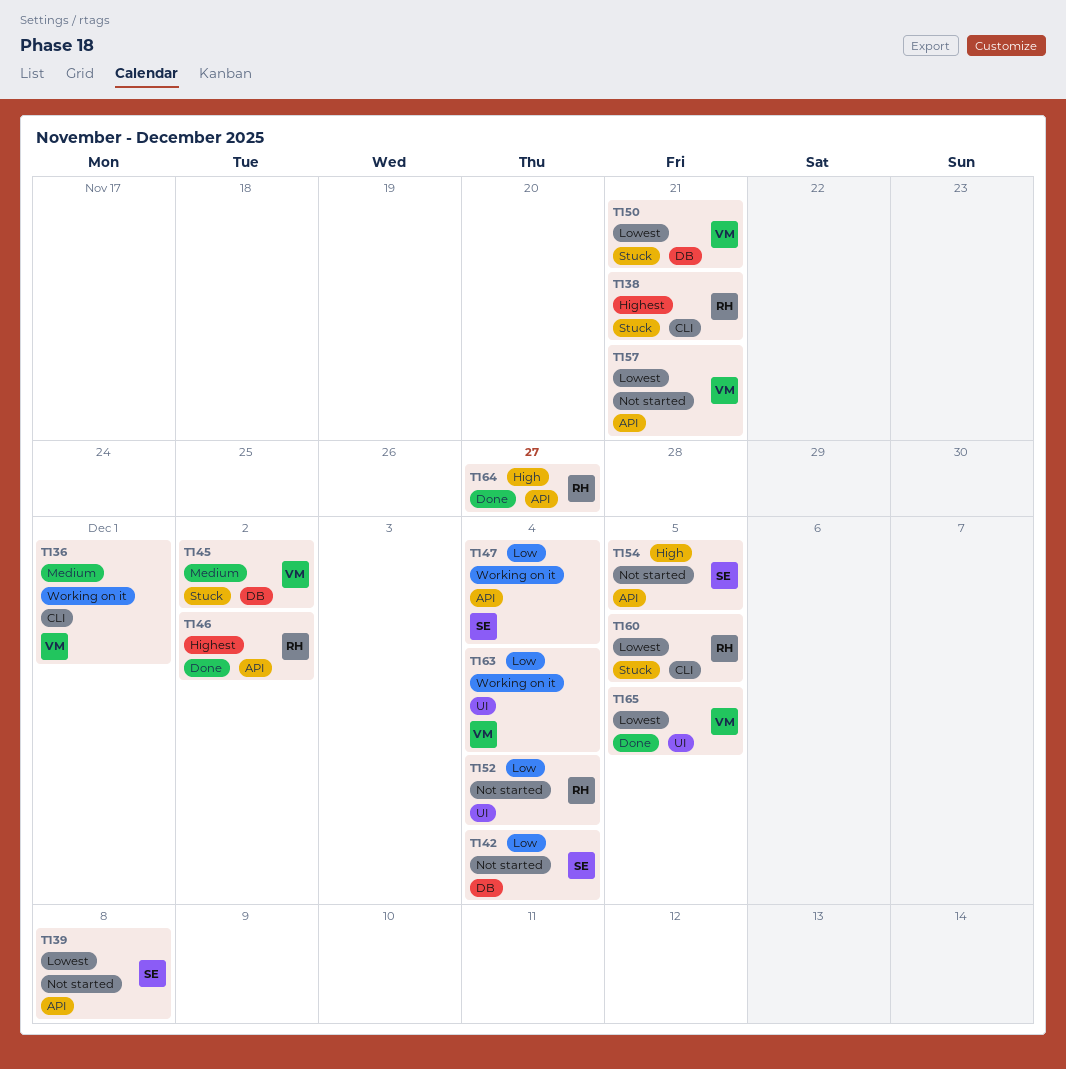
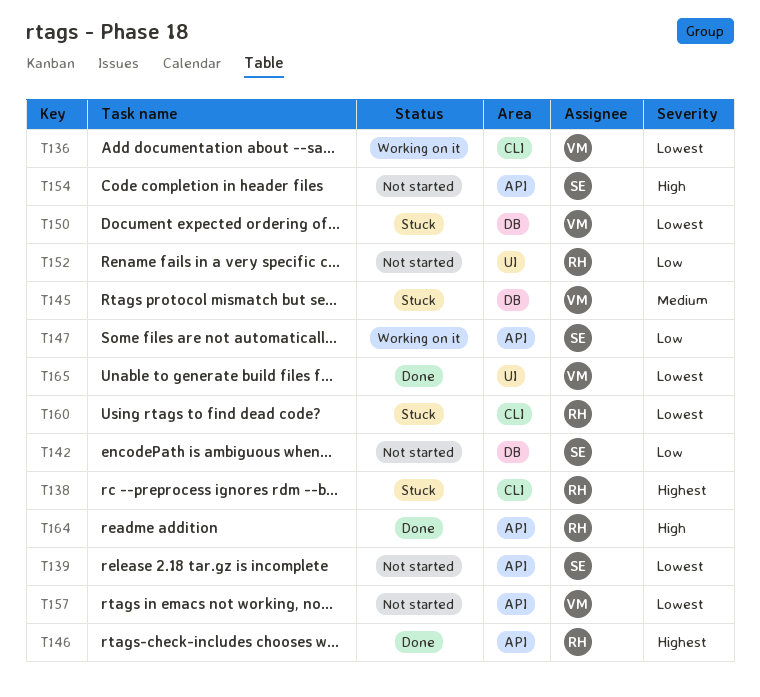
T136, priority: Medium -> Lowest
T163: present -> none

